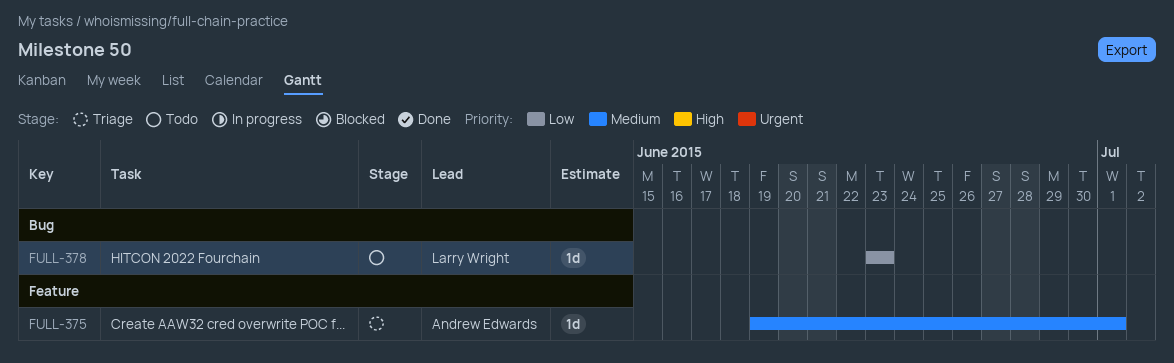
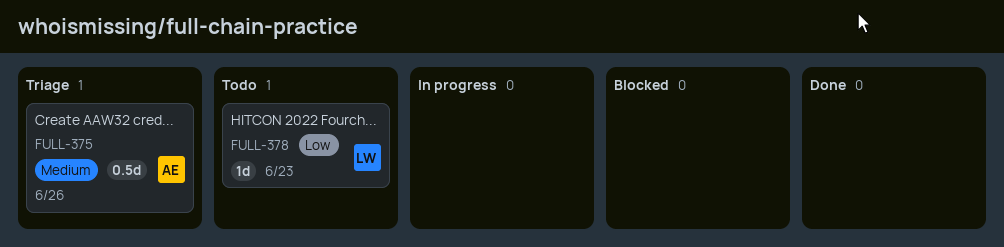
FULL-375, estimate: 1d -> 0.5d
FULL-375, due: Jul 1 -> Jun 26

